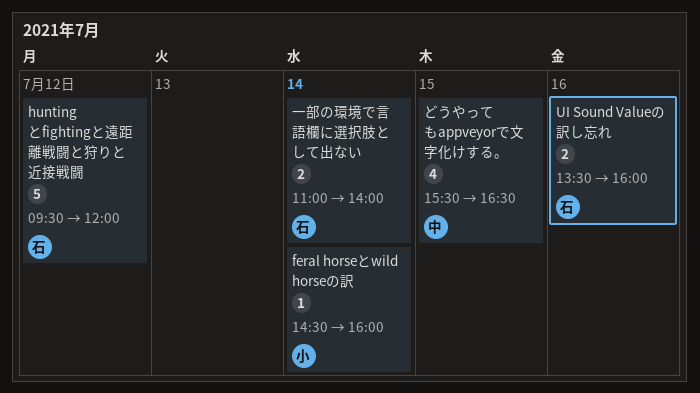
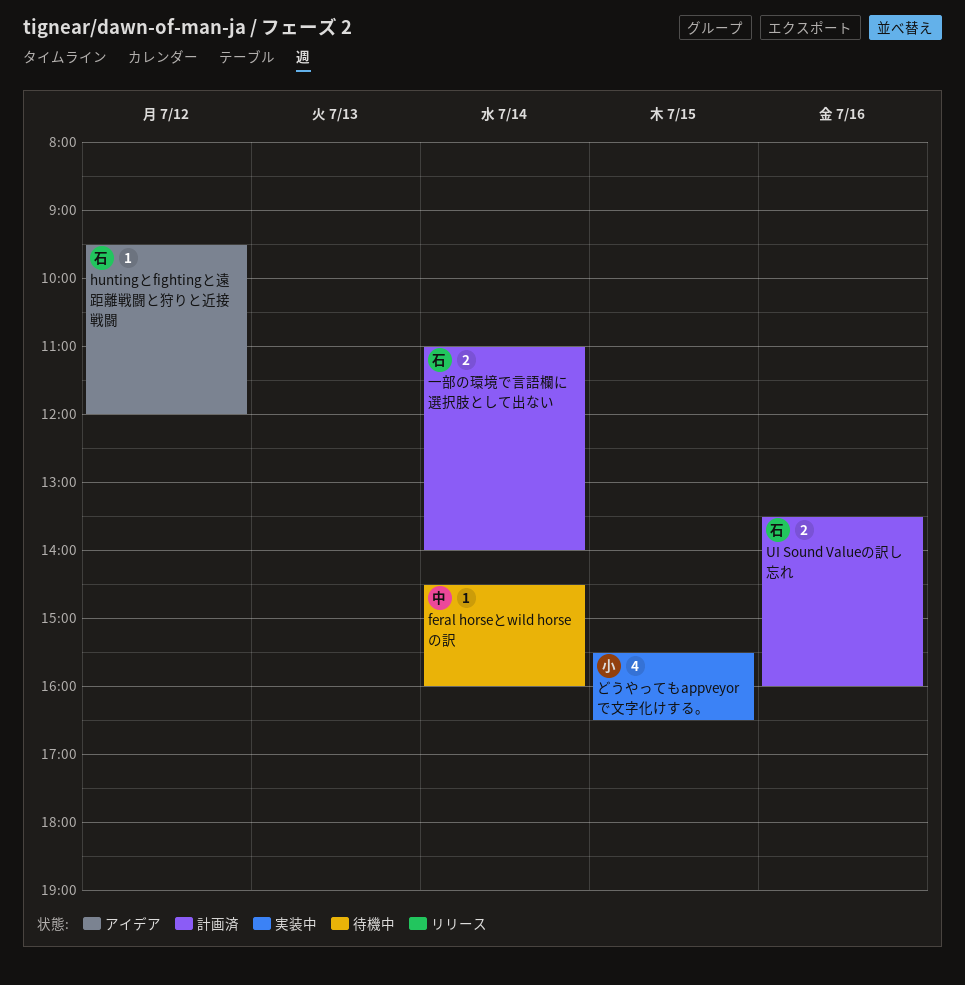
feral horseとwild horseの訳, owner: 小 -> 中
huntingとfightingと遠距離戦闘と狩りと近接戦闘, estimate: 5 -> 1
どうやってもappveyorで文字化けする。, owner: 中 -> 小

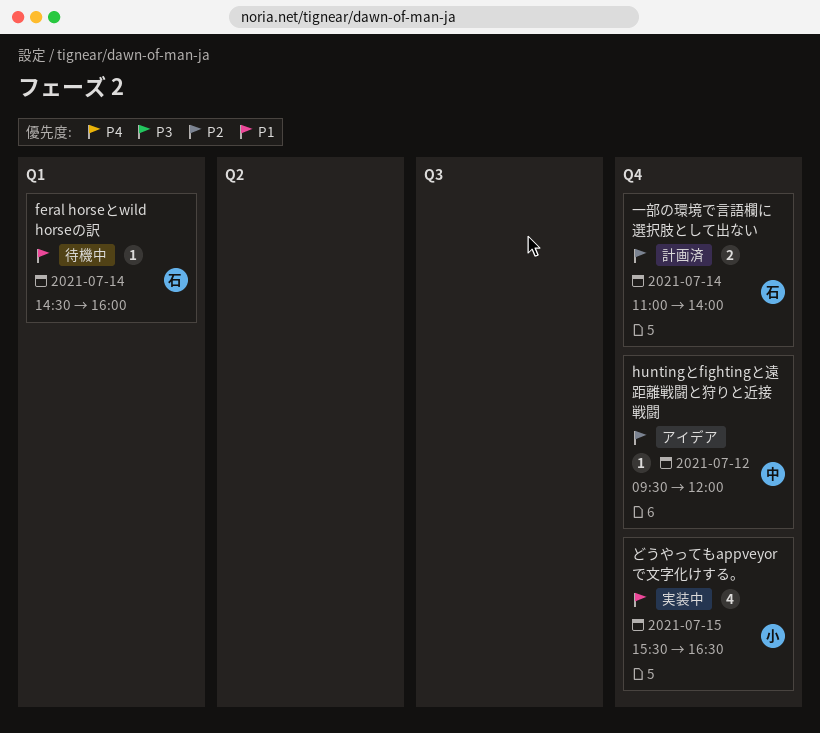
feral horseとwild horseの訳, owner: 中 -> 石
huntingとfightingと遠距離戦闘と狩りと近接戦闘, owner: 石 -> 中
UI Sound Valueの訳し忘れ: present -> none

